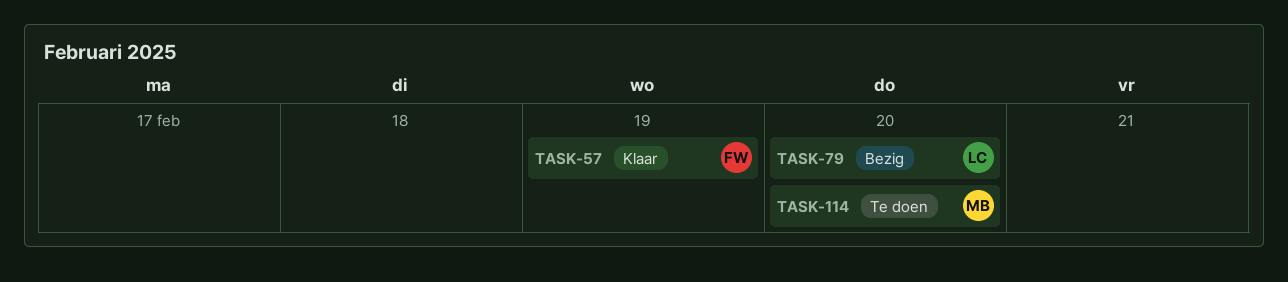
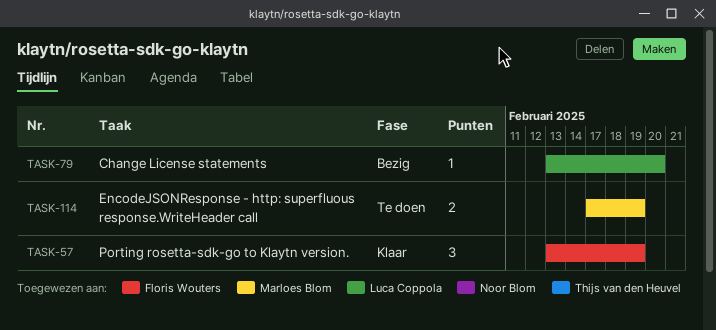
TASK-114, due: Feb 20 -> Feb 19

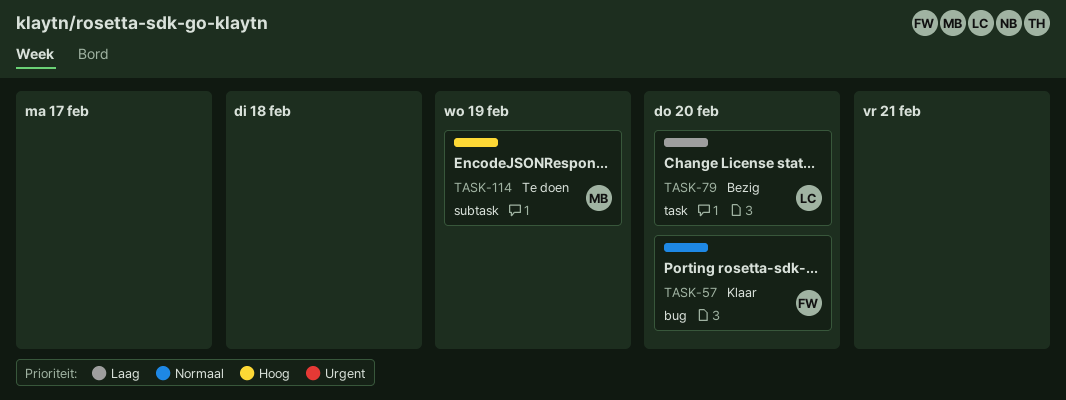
TASK-57, due: Feb 19 -> Feb 20

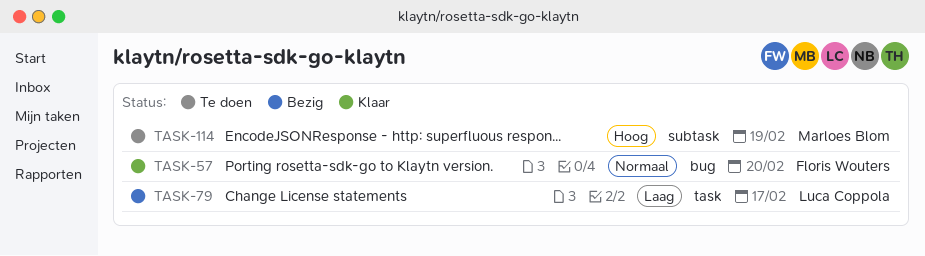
TASK-79, due: Feb 20 -> Feb 17

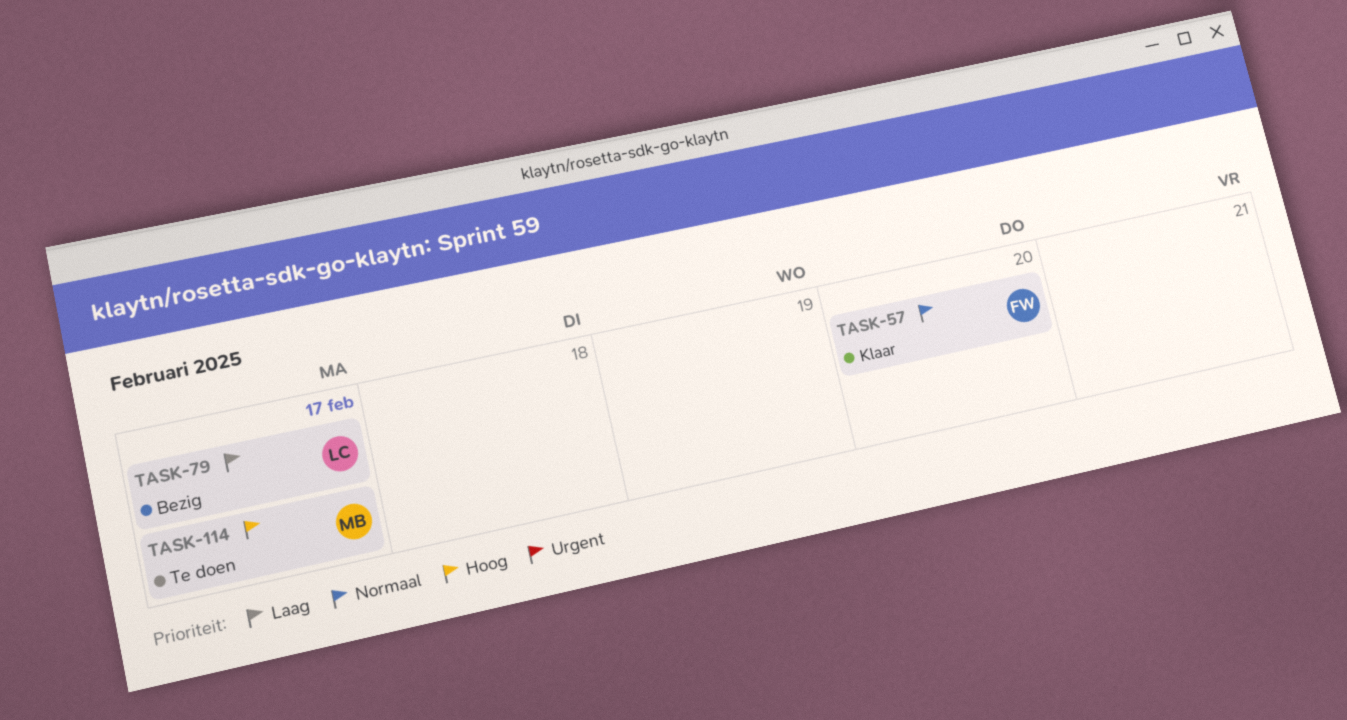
TASK-114, due: Feb 19 -> Feb 17

